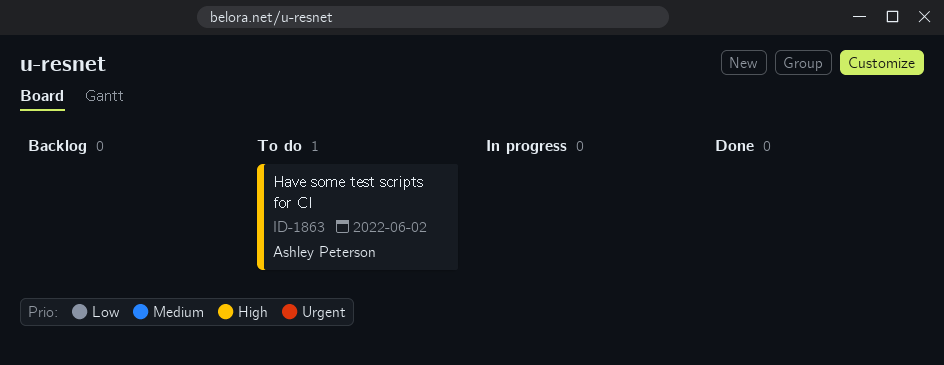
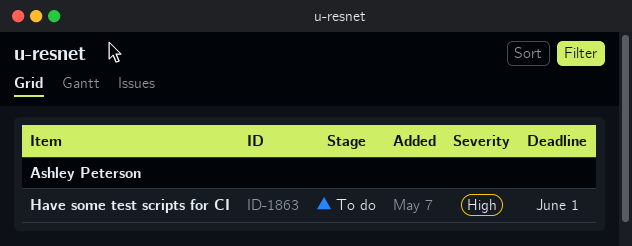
ID-1863, due: Jun 2 -> Jun 1

